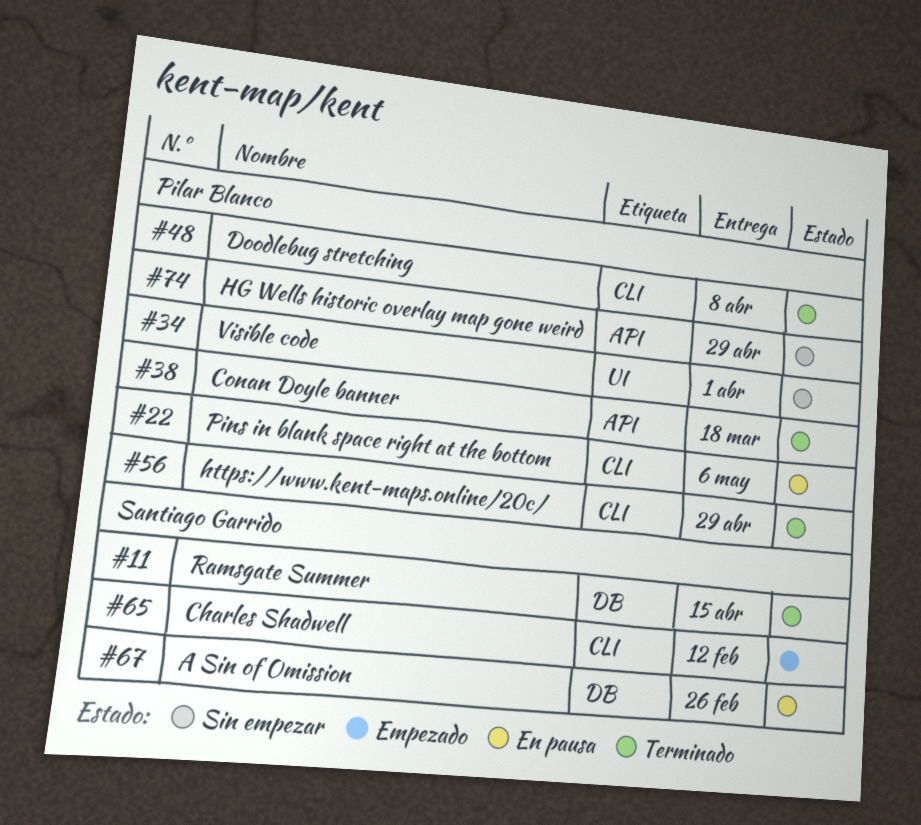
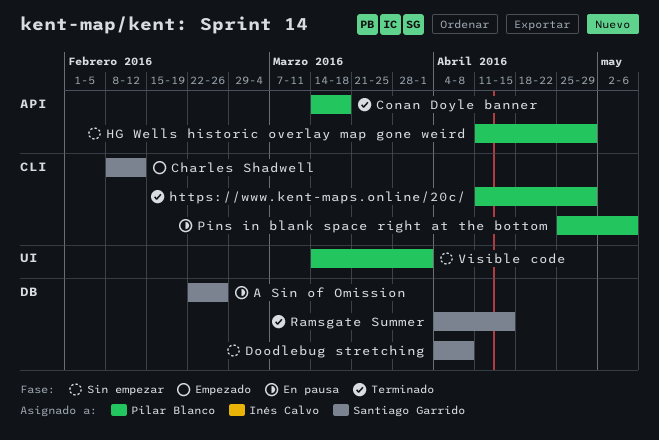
Doodlebug stretching, status: Terminado -> Sin empezar
Doodlebug stretching, owner: Pilar Blanco -> Santiago Garrido
Doodlebug stretching, label: CLI -> DB

